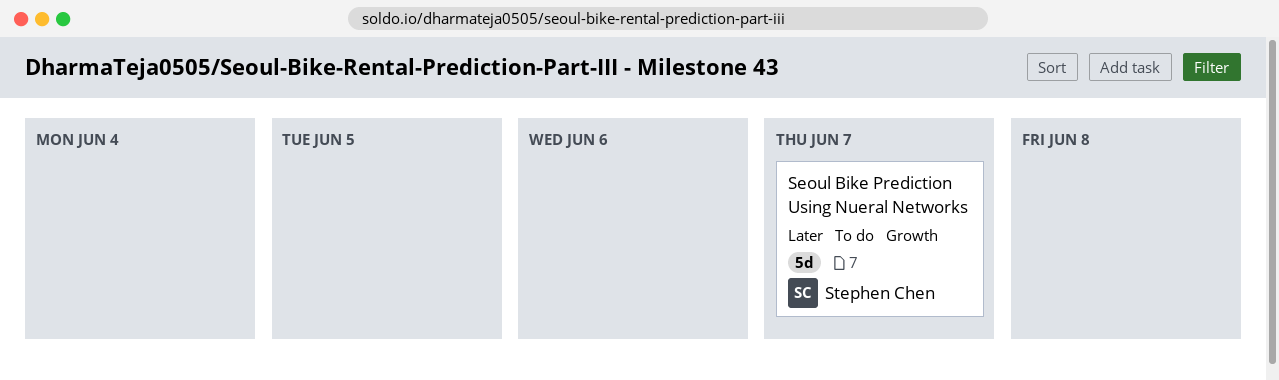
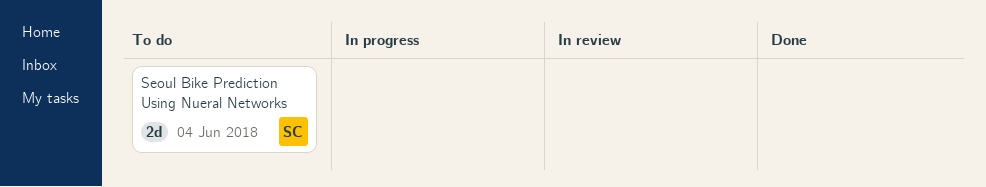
Seoul Bike Prediction Using Nueral Networks, estimate: 5d -> 2d
Seoul Bike Prediction Using Nueral Networks, due: Jun 7 -> Jun 4

